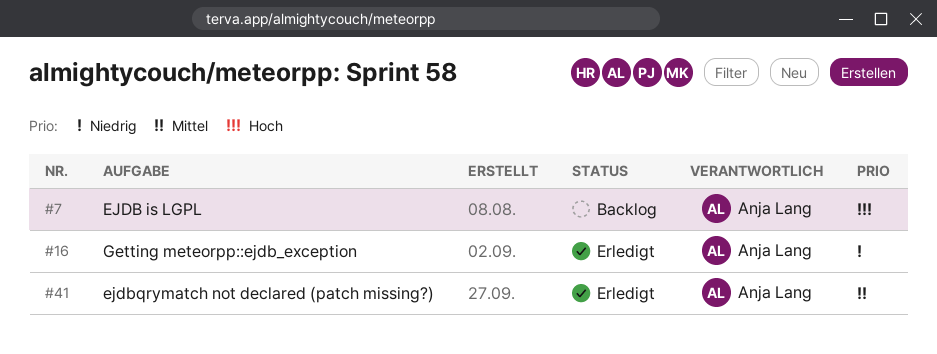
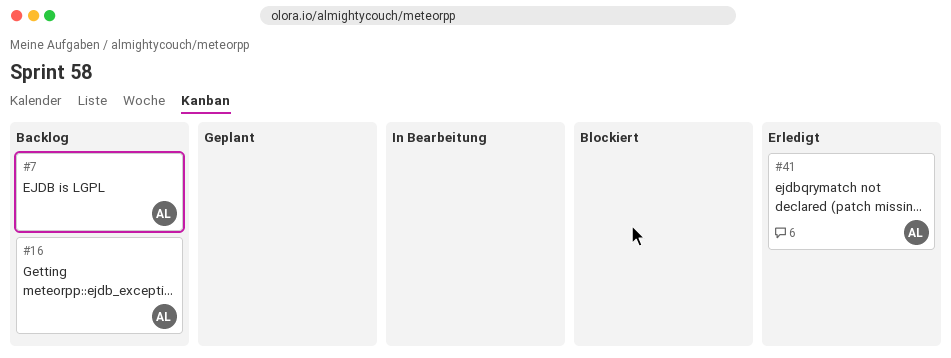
#16, status: Erledigt -> Backlog

